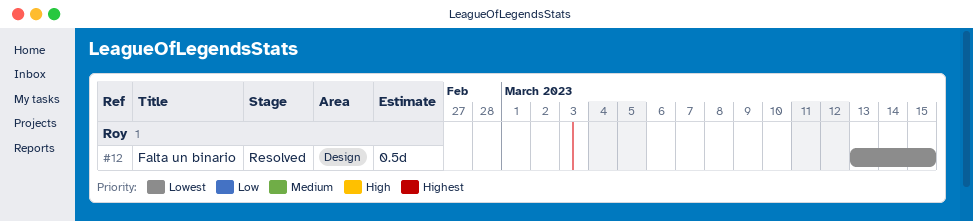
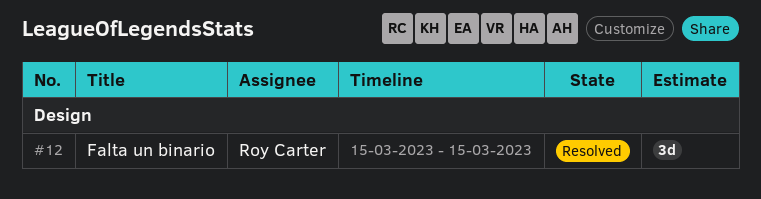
#12, estimate: 0.5d -> 3d
#12, start: Mar 13 -> Mar 15

